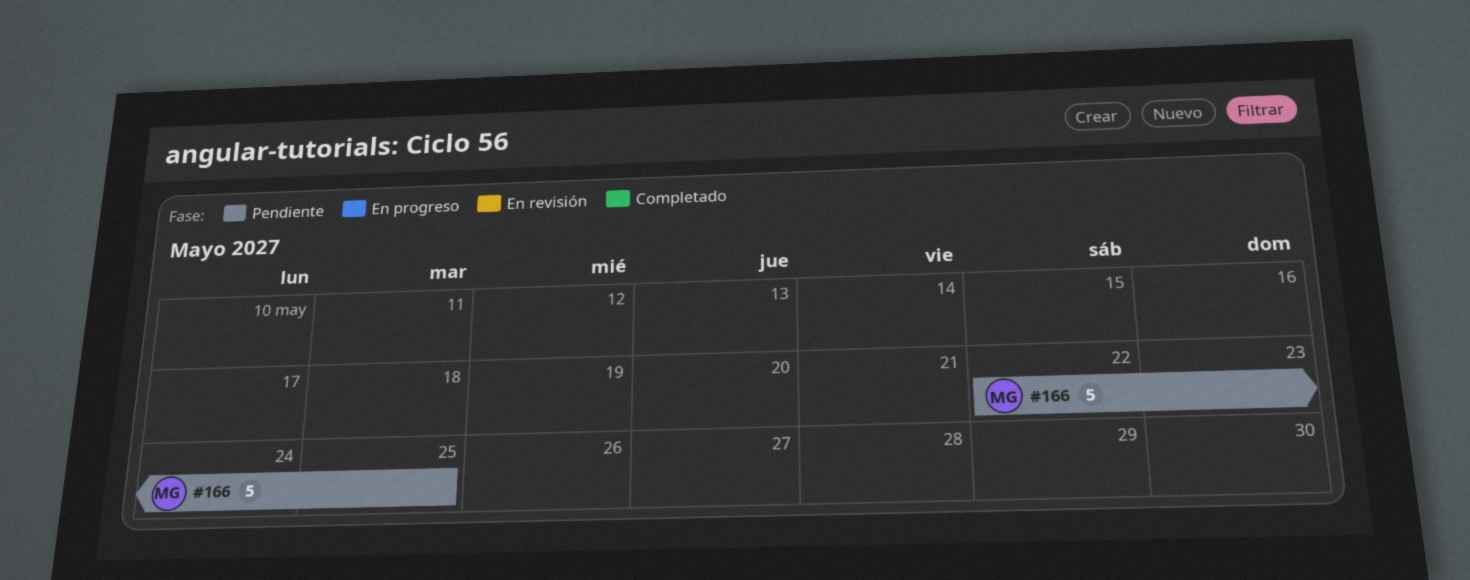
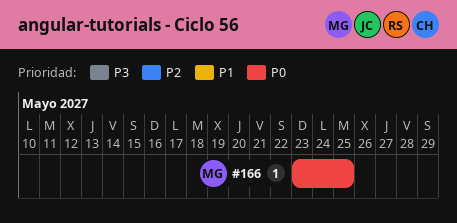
#166, estimate: 5 -> 1
#166, start: May 22 -> May 23

